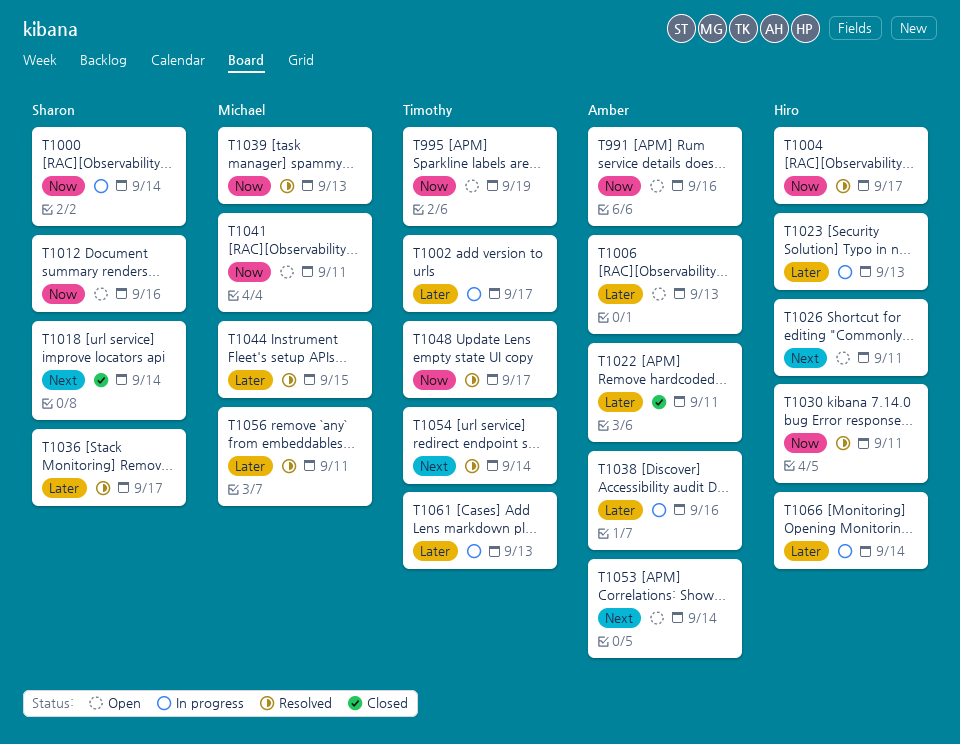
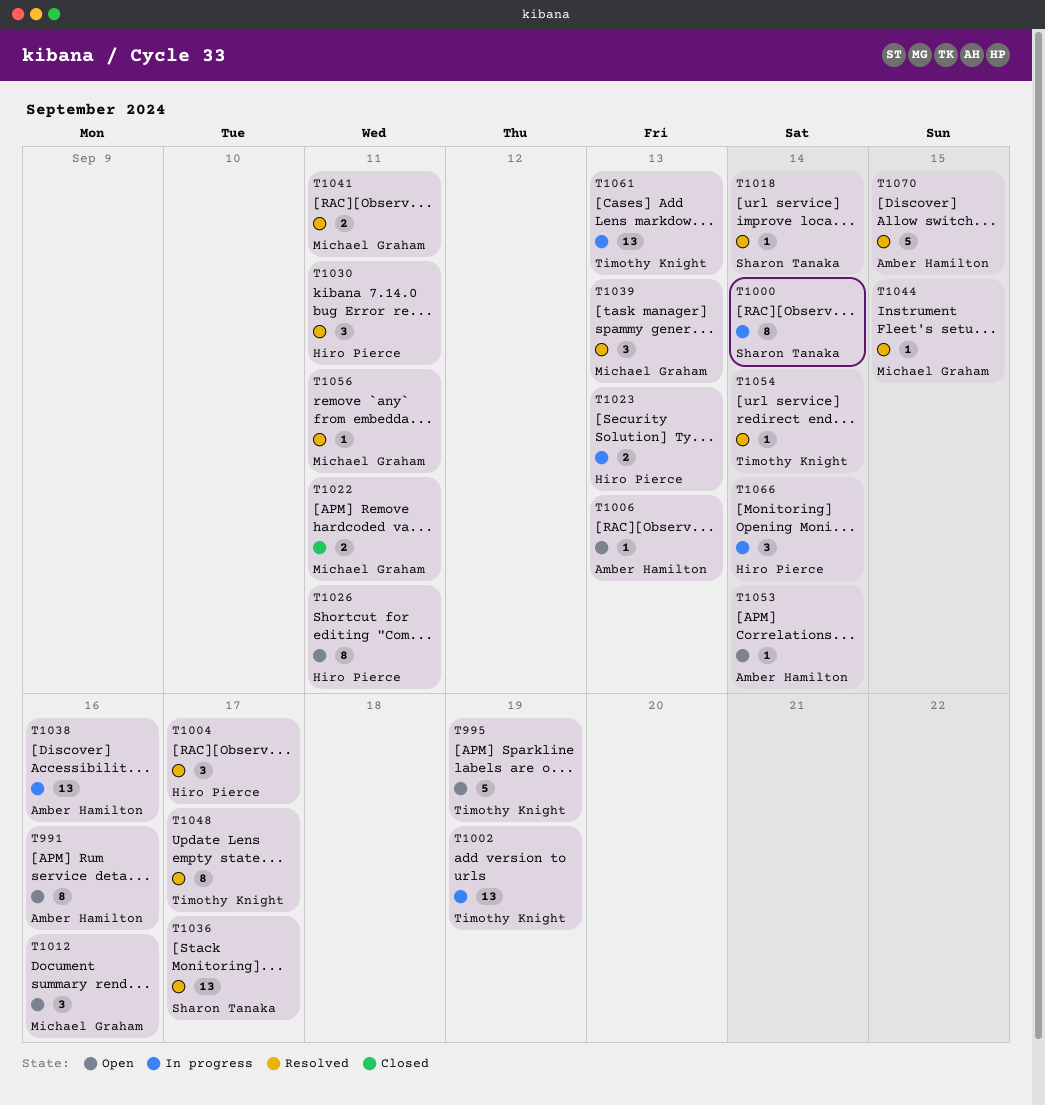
T1002, due: Sep 17 -> Sep 19
T1012, owner: Sharon Tanaka -> Michael Graham
T1018, status: Closed -> Resolved
T1022, owner: Amber Hamilton -> Michael Graham
T1041, status: Open -> Resolved
T1070: none -> present

